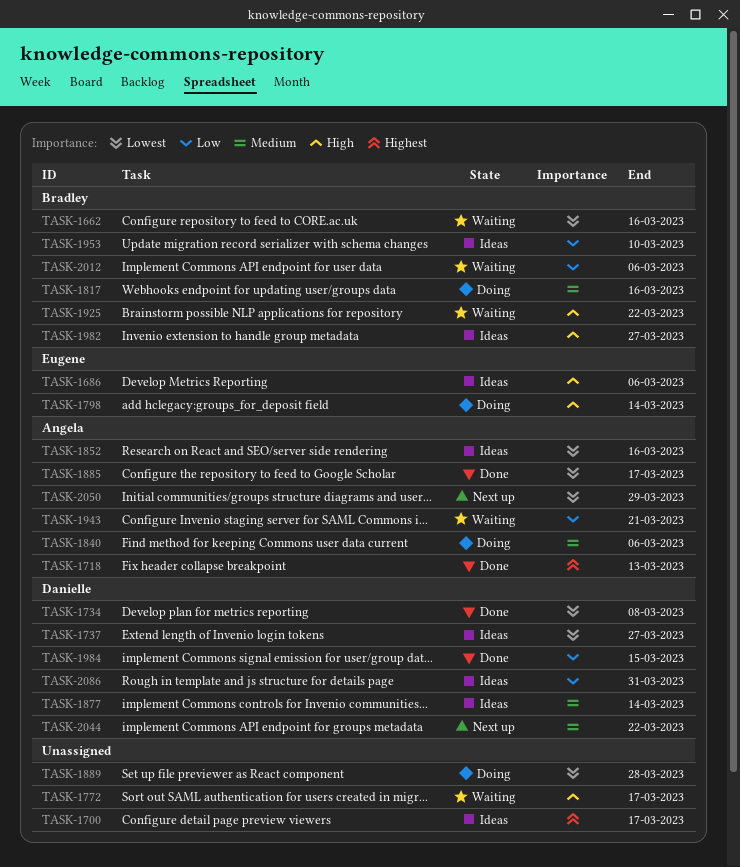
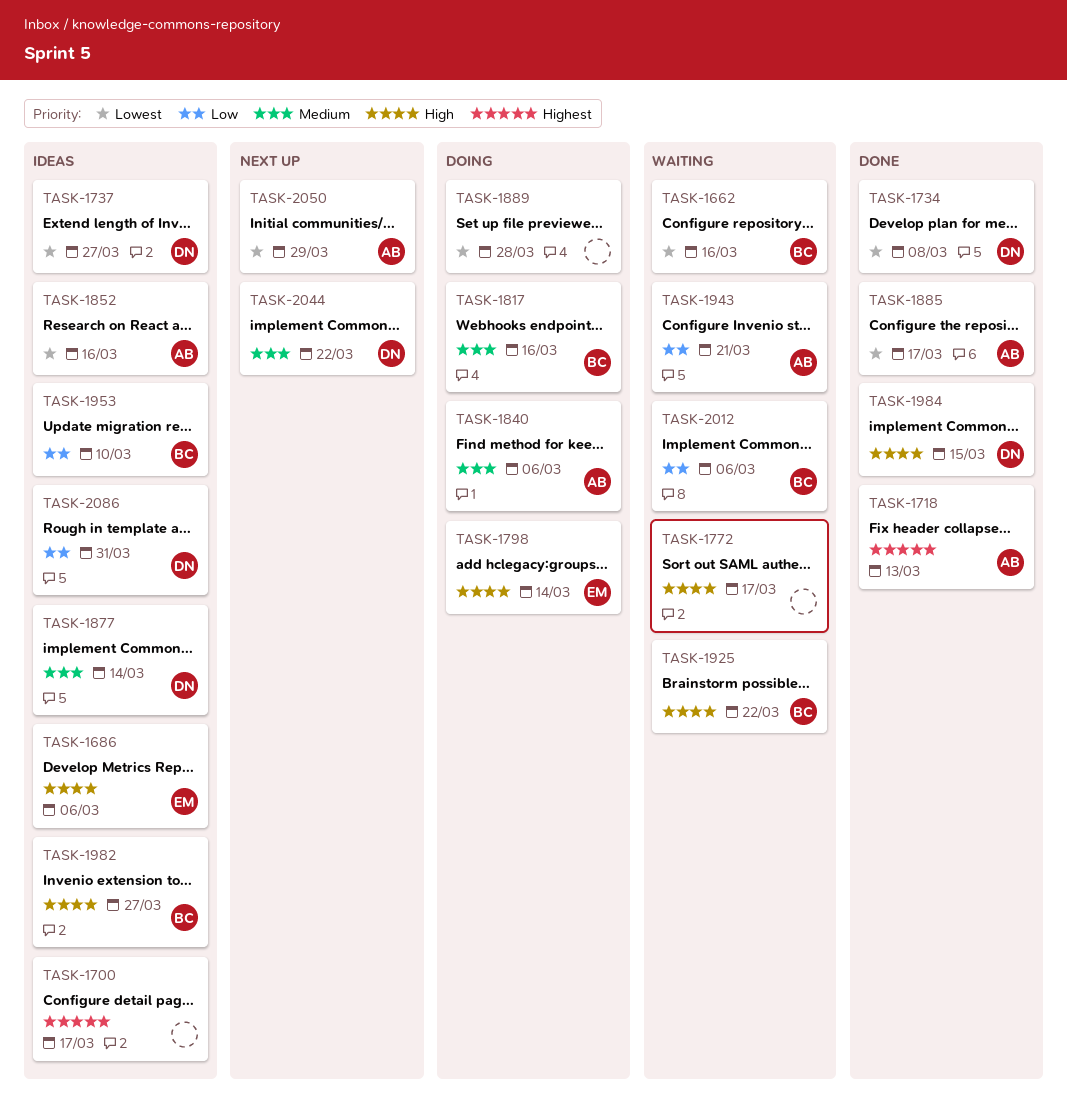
TASK-1984, priority: Low -> High

